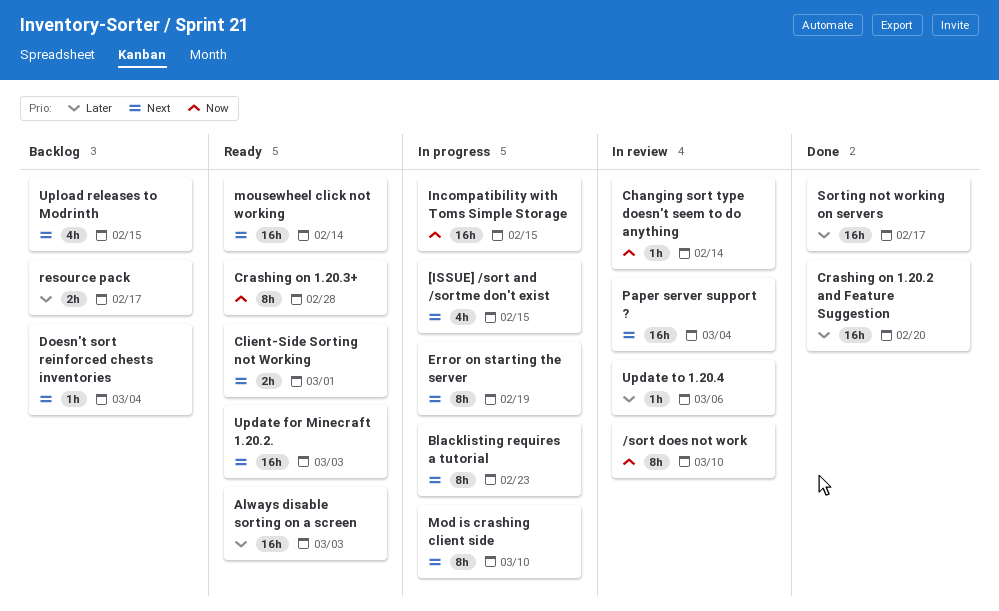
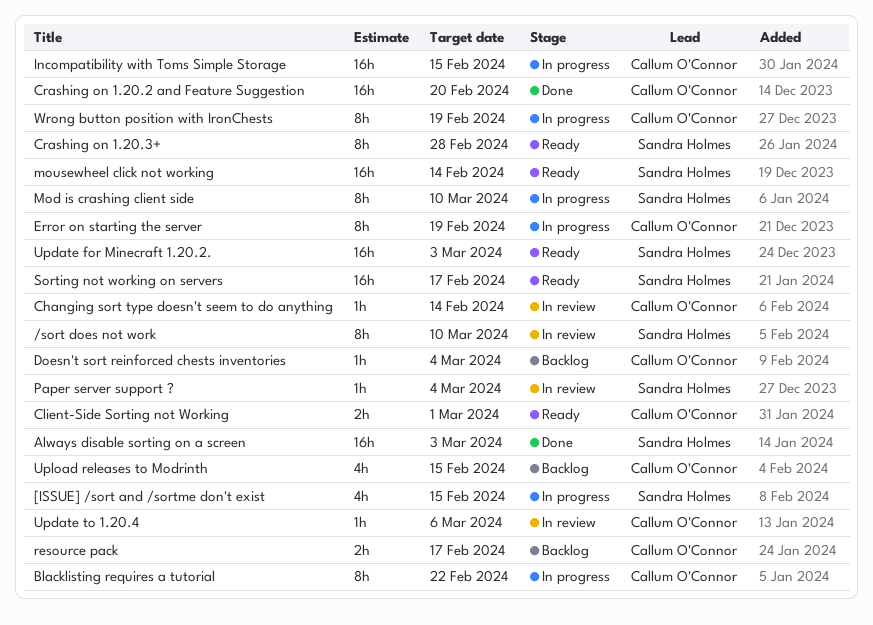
Always disable sorting on a screen, status: Ready -> Done
Blacklisting requires a tutorial, due: Feb 23 -> Feb 22
Paper server support ?, estimate: 16h -> 1h
Sorting not working on servers, status: Done -> Ready
Wrong button position with IronChests: none -> present

